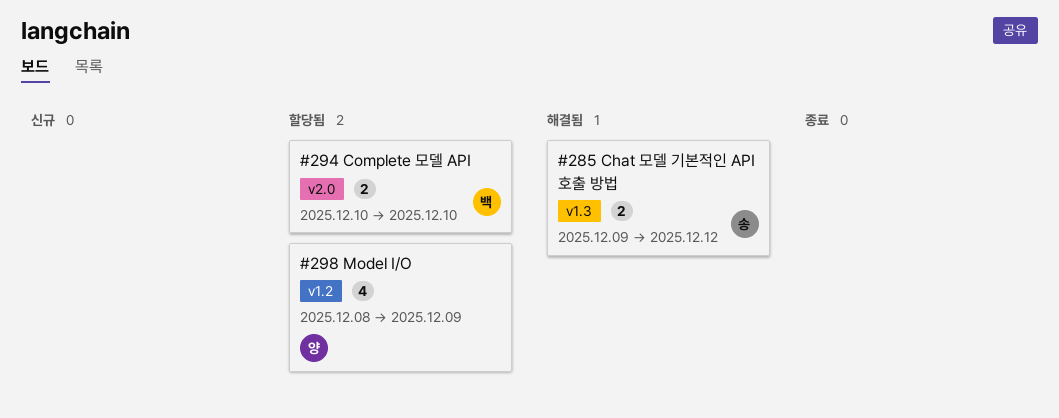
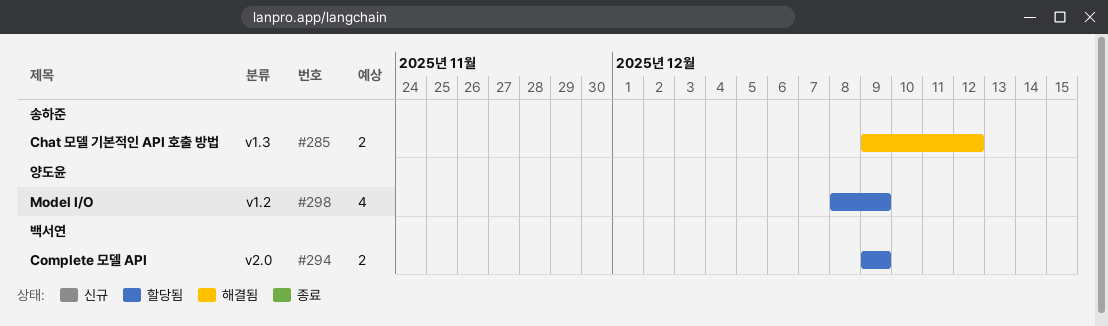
#294, start: Dec 10 -> Dec 9
#294, due: Dec 10 -> Dec 9

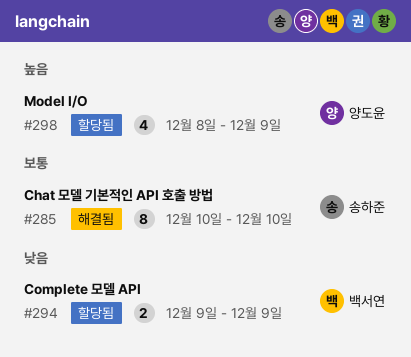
#285, estimate: 2 -> 8
#285, start: Dec 9 -> Dec 10
#285, due: Dec 12 -> Dec 10

